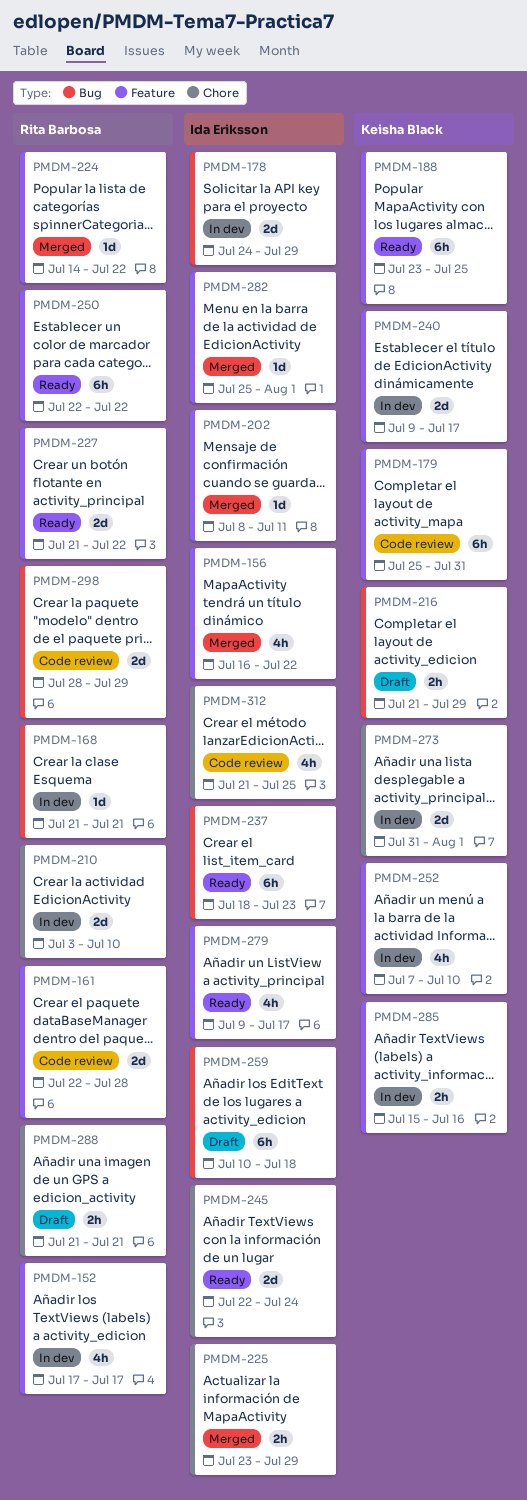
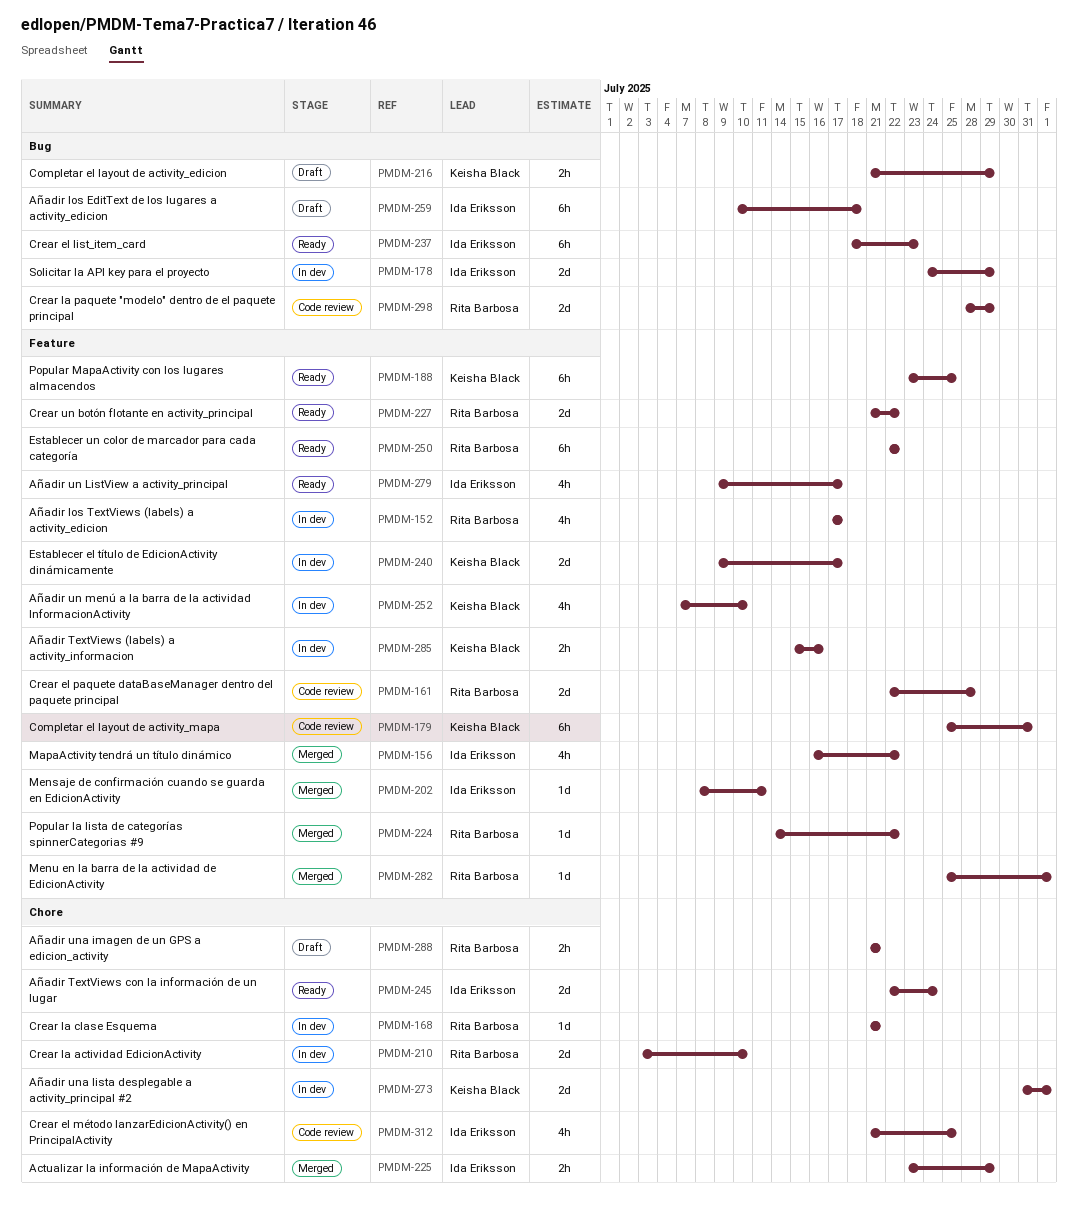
PMDM-168, label: Bug -> Chore
PMDM-282, owner: Ida Eriksson -> Rita Barbosa

